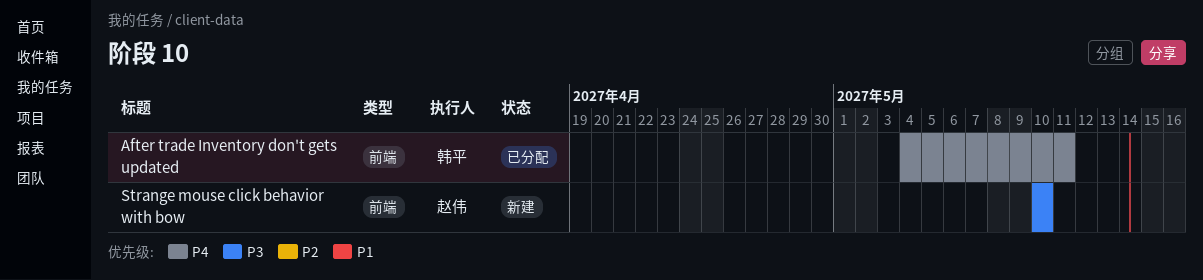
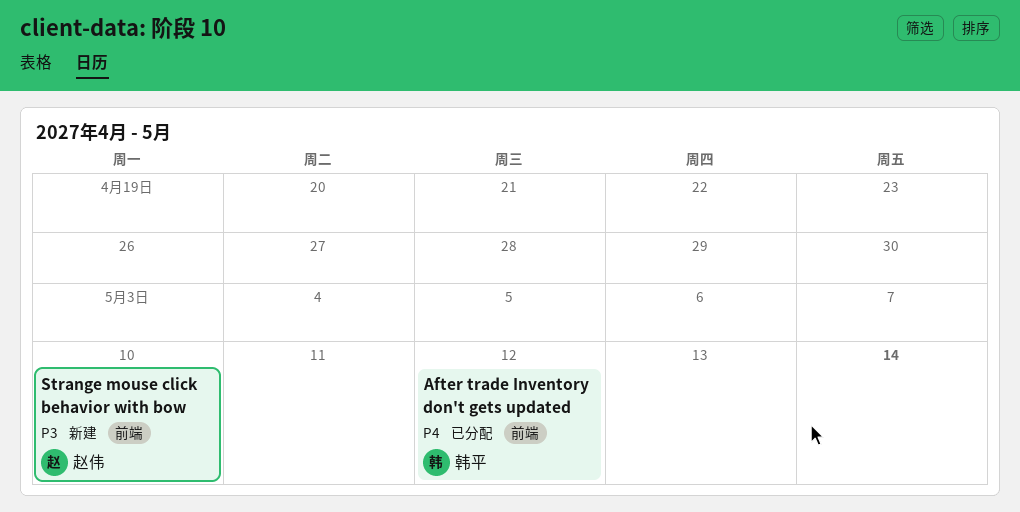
After trade Inventory don't gets updated, due: May 11 -> May 12

